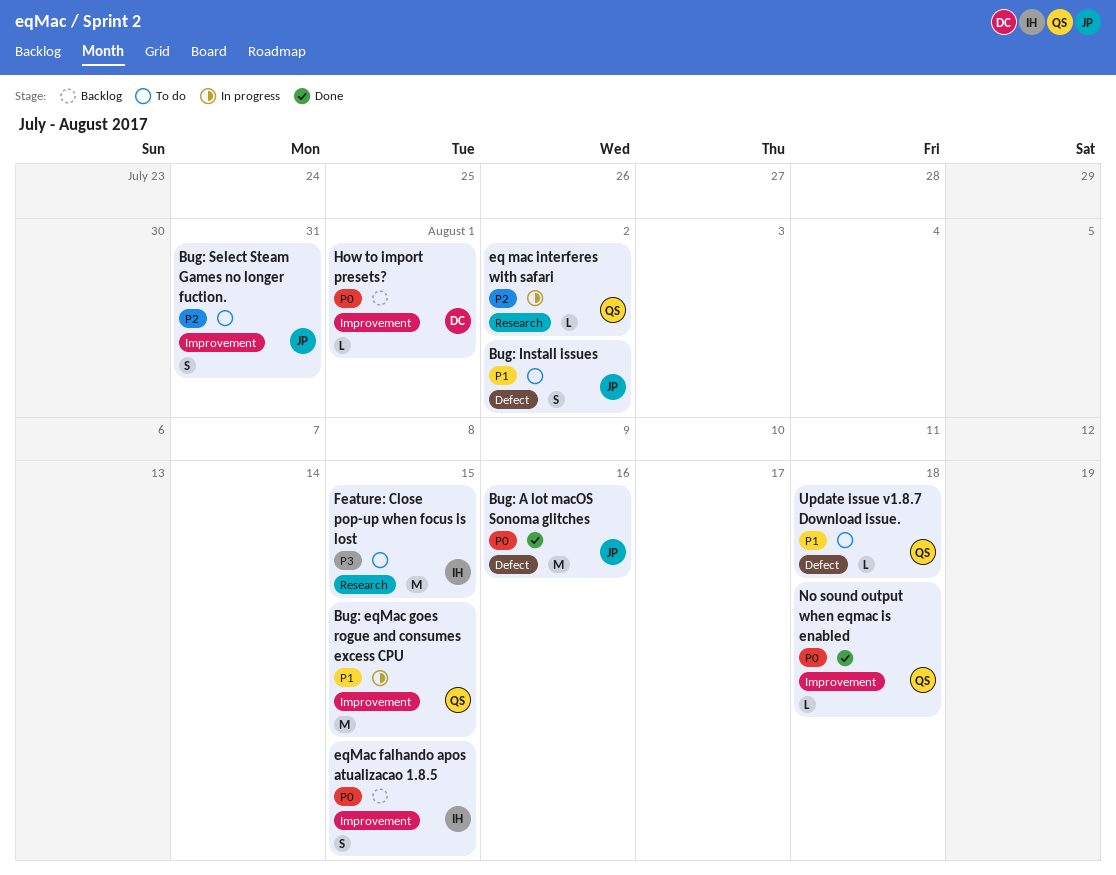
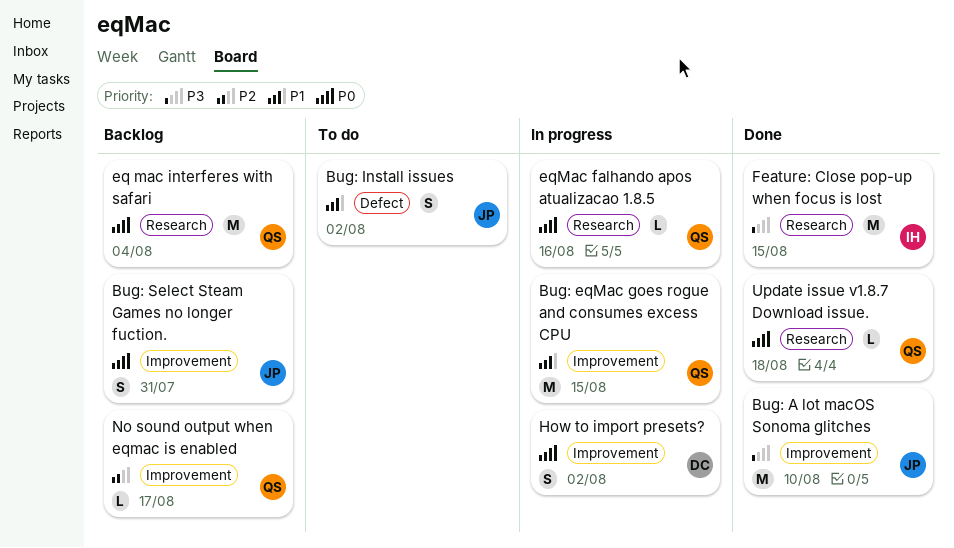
Bug: A lot macOS Sonoma glitches, priority: P0 -> P3
Bug: A lot macOS Sonoma glitches, label: Defect -> Improvement
Bug: A lot macOS Sonoma glitches, due: Aug 16 -> Aug 10
Bug: Select Steam Games no longer fuction., status: To do -> Backlog
Bug: Select Steam Games no longer fuction., priority: P2 -> P0
eq mac interferes with safari, status: In progress -> Backlog
eq mac interferes with safari, priority: P2 -> P0
eq mac interferes with safari, estimate: L -> M
eq mac interferes with safari, due: Aug 2 -> Aug 4
eqMac falhando apos atualizacao 1.8.5, status: Backlog -> In progress
eqMac falhando apos atualizacao 1.8.5, owner: IH -> QS
eqMac falhando apos atualizacao 1.8.5, label: Improvement -> Research
eqMac falhando apos atualizacao 1.8.5, estimate: S -> L
eqMac falhando apos atualizacao 1.8.5, due: Aug 15 -> Aug 16
Feature: Close pop-up when focus is lost, status: To do -> Done
How to import presets?, status: Backlog -> In progress
How to import presets?, estimate: L -> S
How to import presets?, due: Aug 1 -> Aug 2
No sound output when eqmac is enabled, status: Done -> Backlog
No sound output when eqmac is enabled, priority: P0 -> P2
No sound output when eqmac is enabled, due: Aug 18 -> Aug 17
Update issue v1.8.7 Download issue., status: To do -> Done
Update issue v1.8.7 Download issue., priority: P1 -> P0
Update issue v1.8.7 Download issue., label: Defect -> Research

